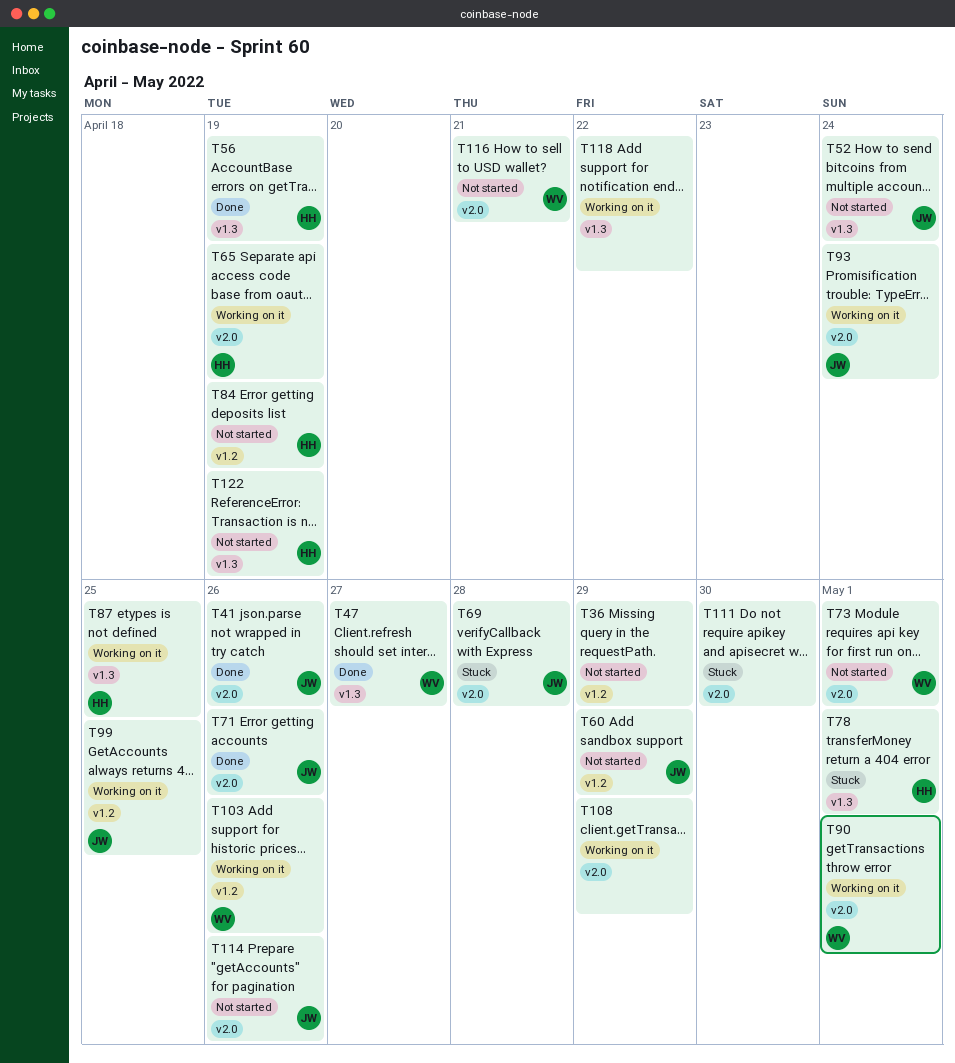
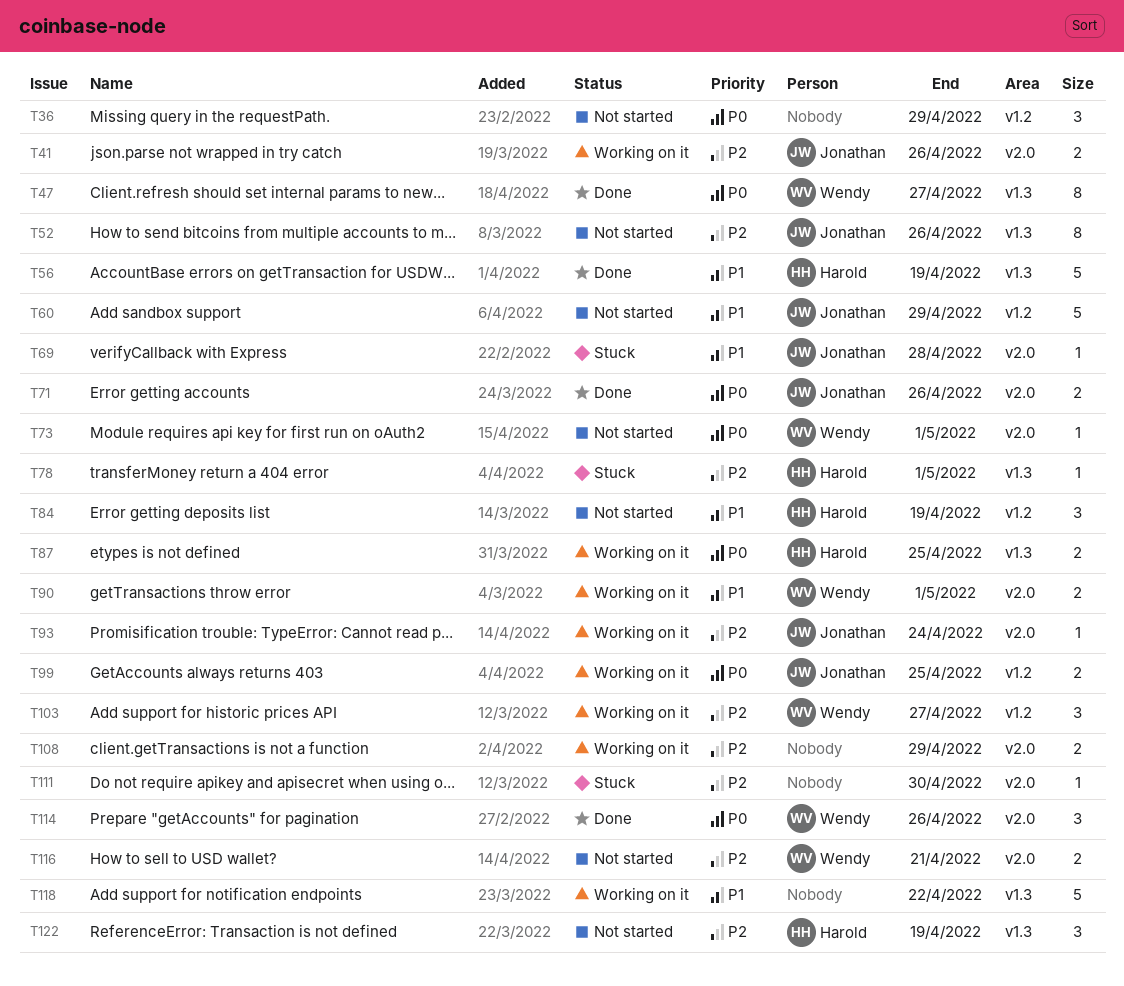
T41, status: Done -> Working on it
T52, due: Apr 24 -> Apr 26
T65: present -> none
T103, due: Apr 26 -> Apr 27
T114, status: Not started -> Done
T114, owner: Jonathan -> Wendy

